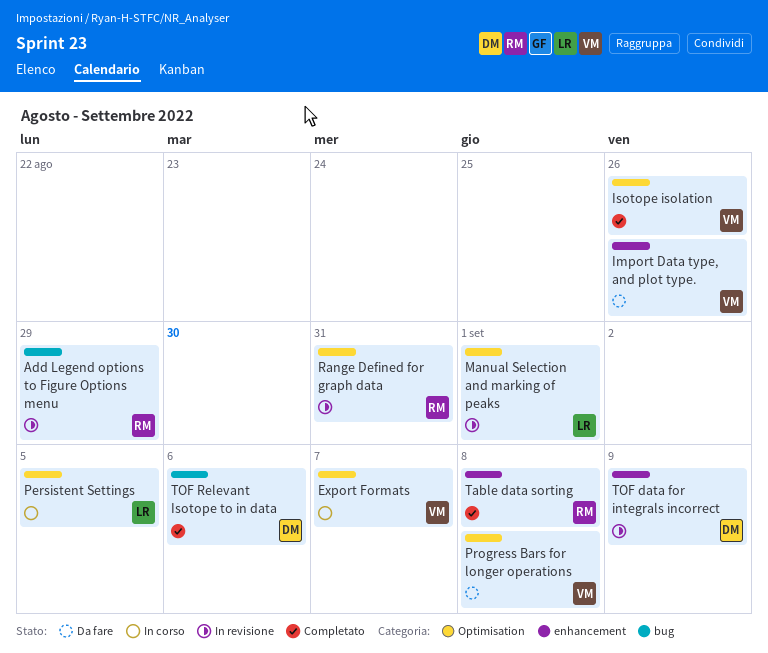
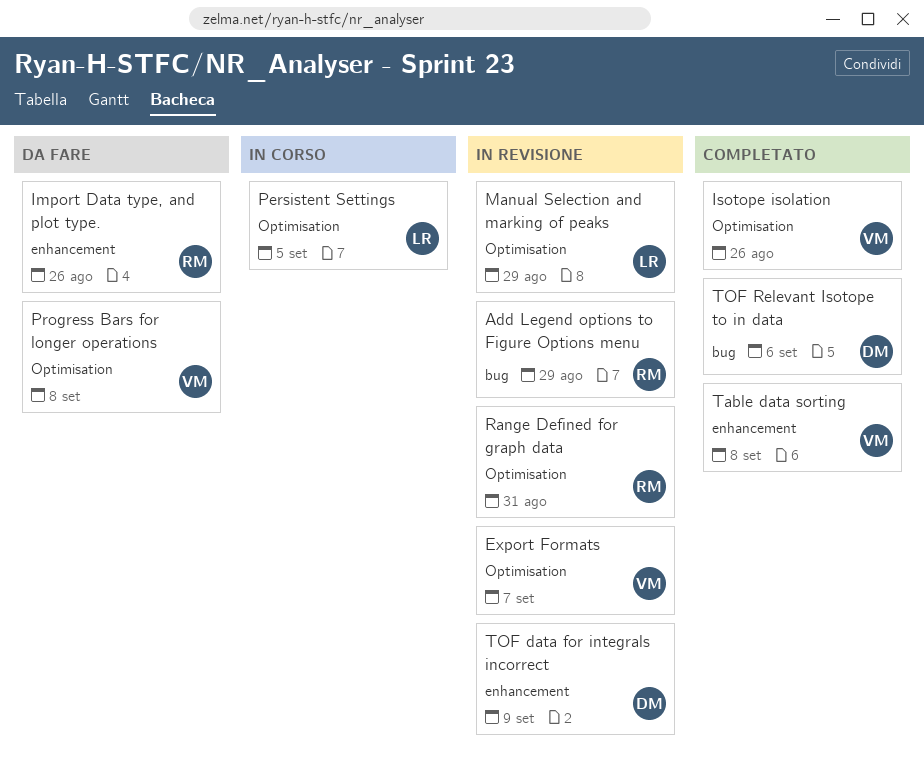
Export Formats, status: In corso -> In revisione
Import Data type, and plot type., owner: VM -> RM
Manual Selection and marking of peaks, due: Sep 1 -> Aug 29
Table data sorting, owner: RM -> VM

